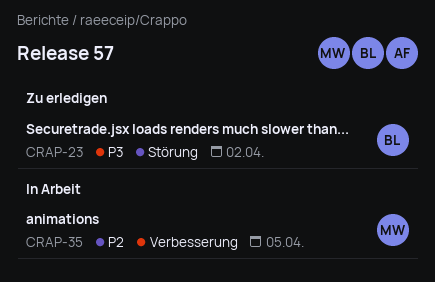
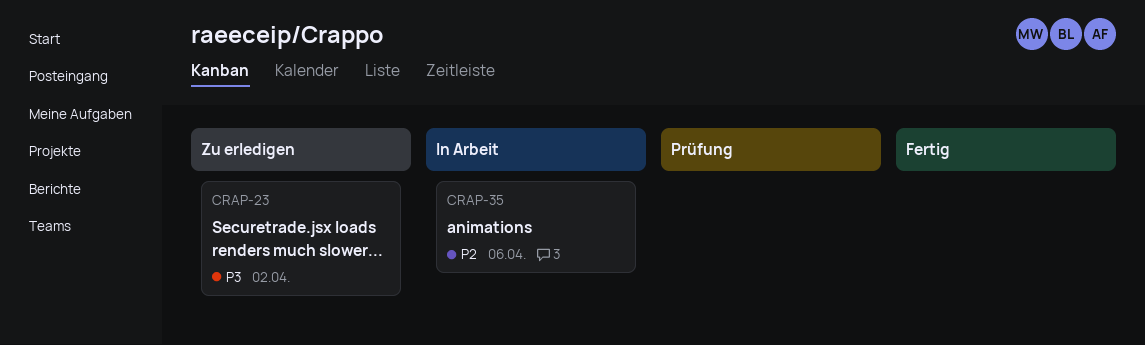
CRAP-35, due: Apr 5 -> Apr 6

